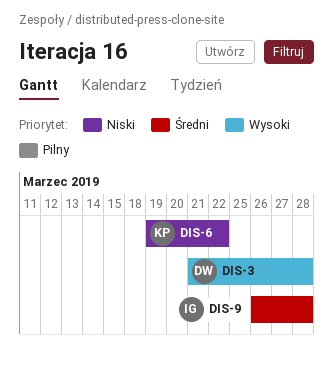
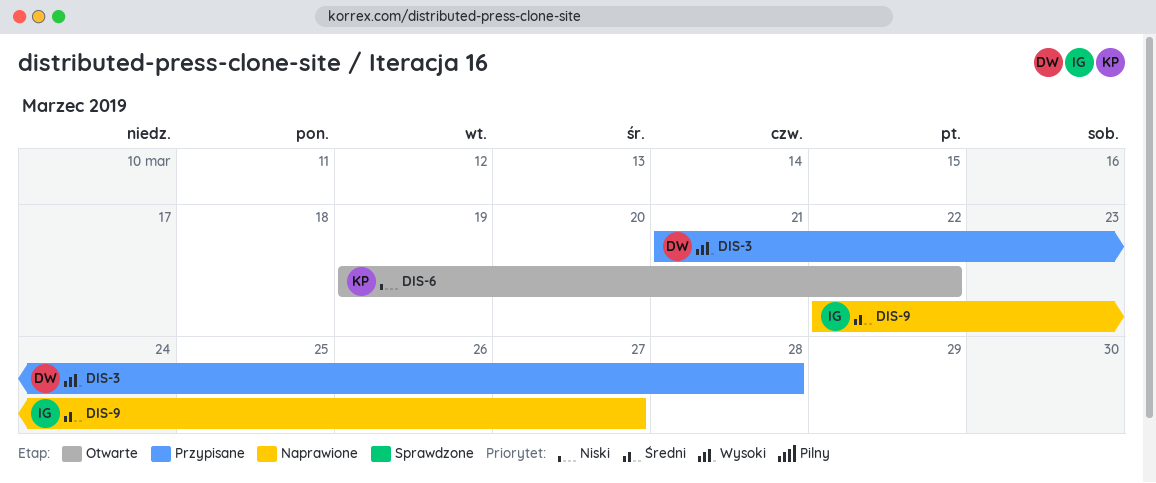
DIS-9, start: Mar 26 -> Mar 22
DIS-9, due: Mar 28 -> Mar 27

